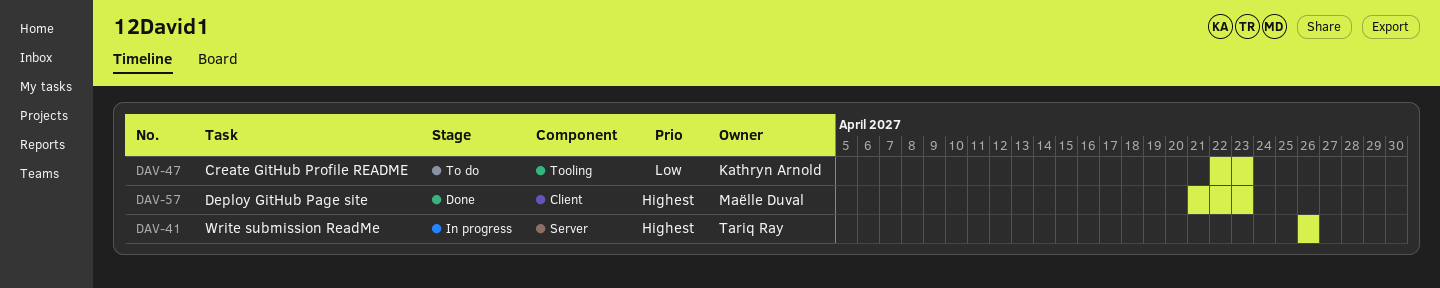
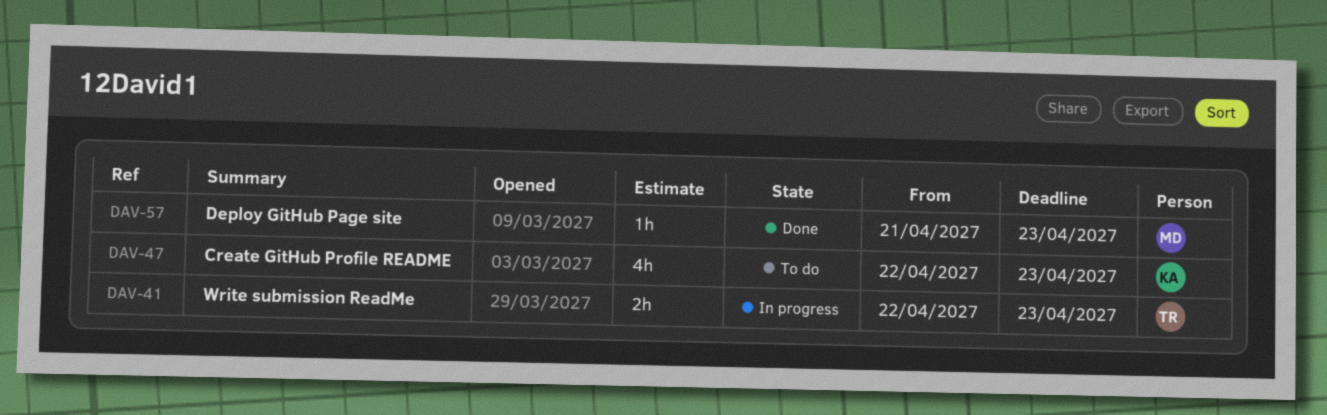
DAV-41, start: Apr 26 -> Apr 22
DAV-41, due: Apr 26 -> Apr 23

